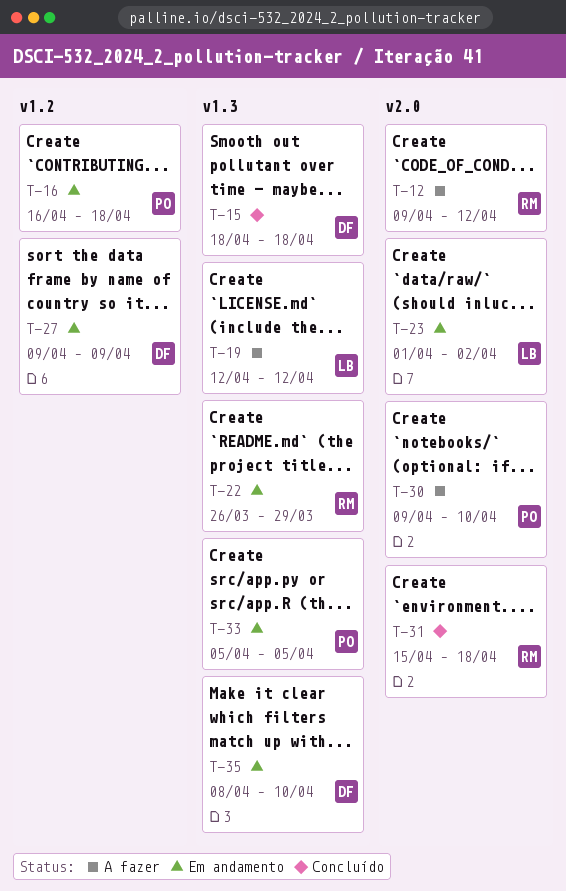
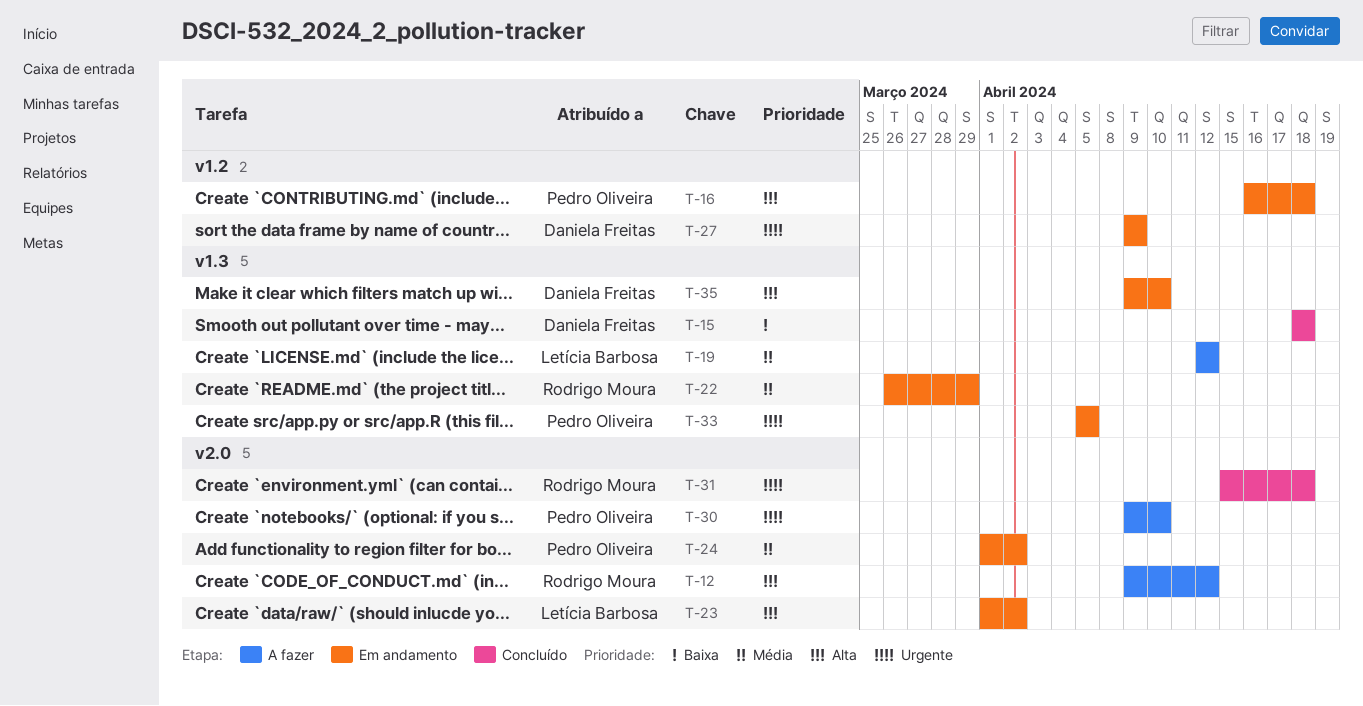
T-24: none -> present
T-35, start: Apr 8 -> Apr 9

